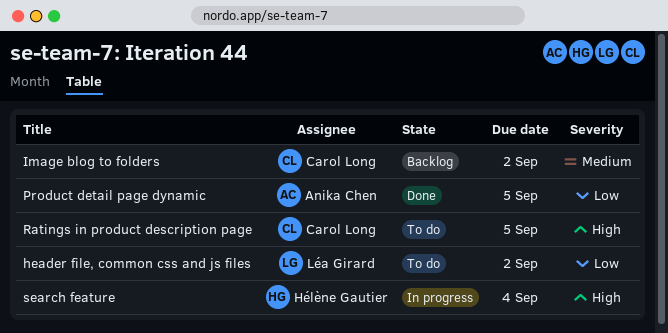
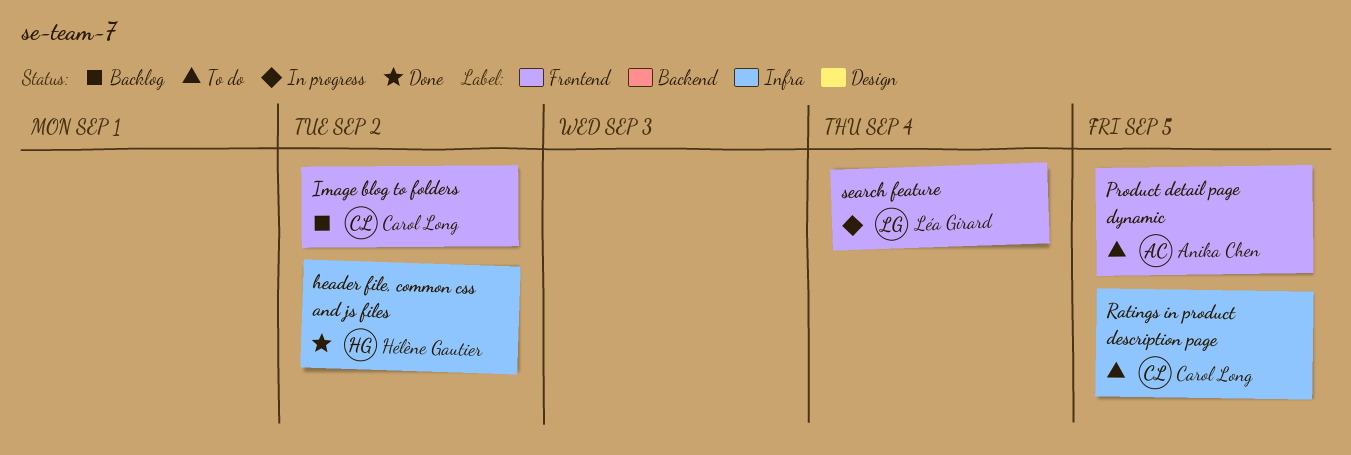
header file, common css and js files, status: To do -> Done
header file, common css and js files, owner: Léa Girard -> Hélène Gautier
Product detail page dynamic, status: Done -> To do
search feature, owner: Hélène Gautier -> Léa Girard

